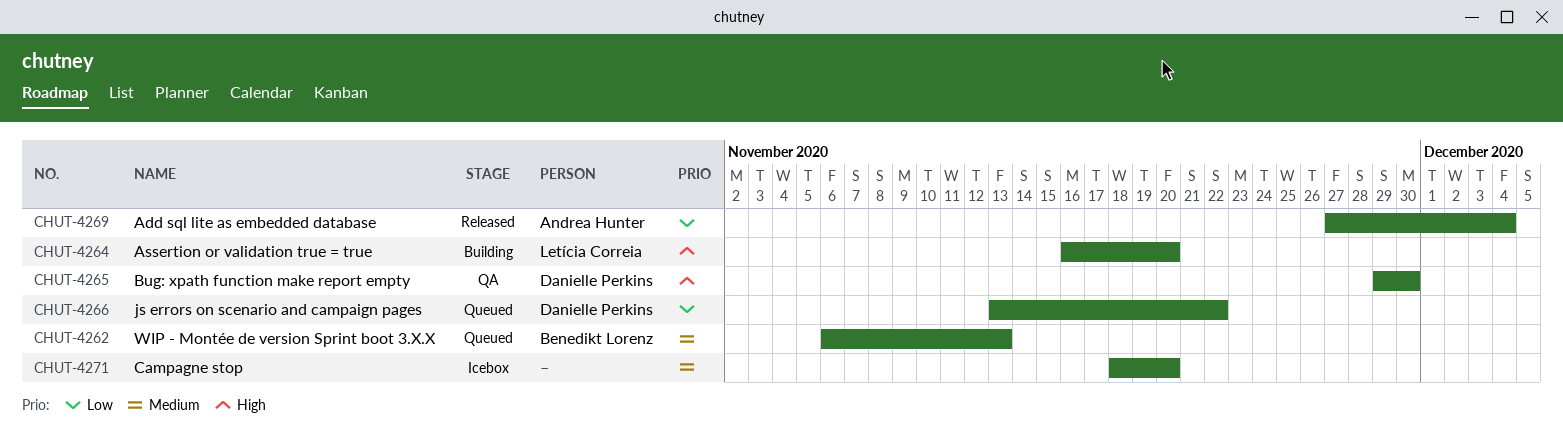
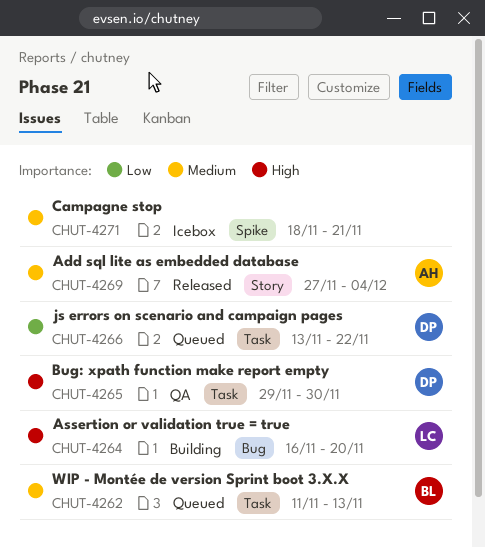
CHUT-4262, start: Nov 6 -> Nov 11
CHUT-4269, priority: Low -> Medium
CHUT-4271, due: Nov 20 -> Nov 21

